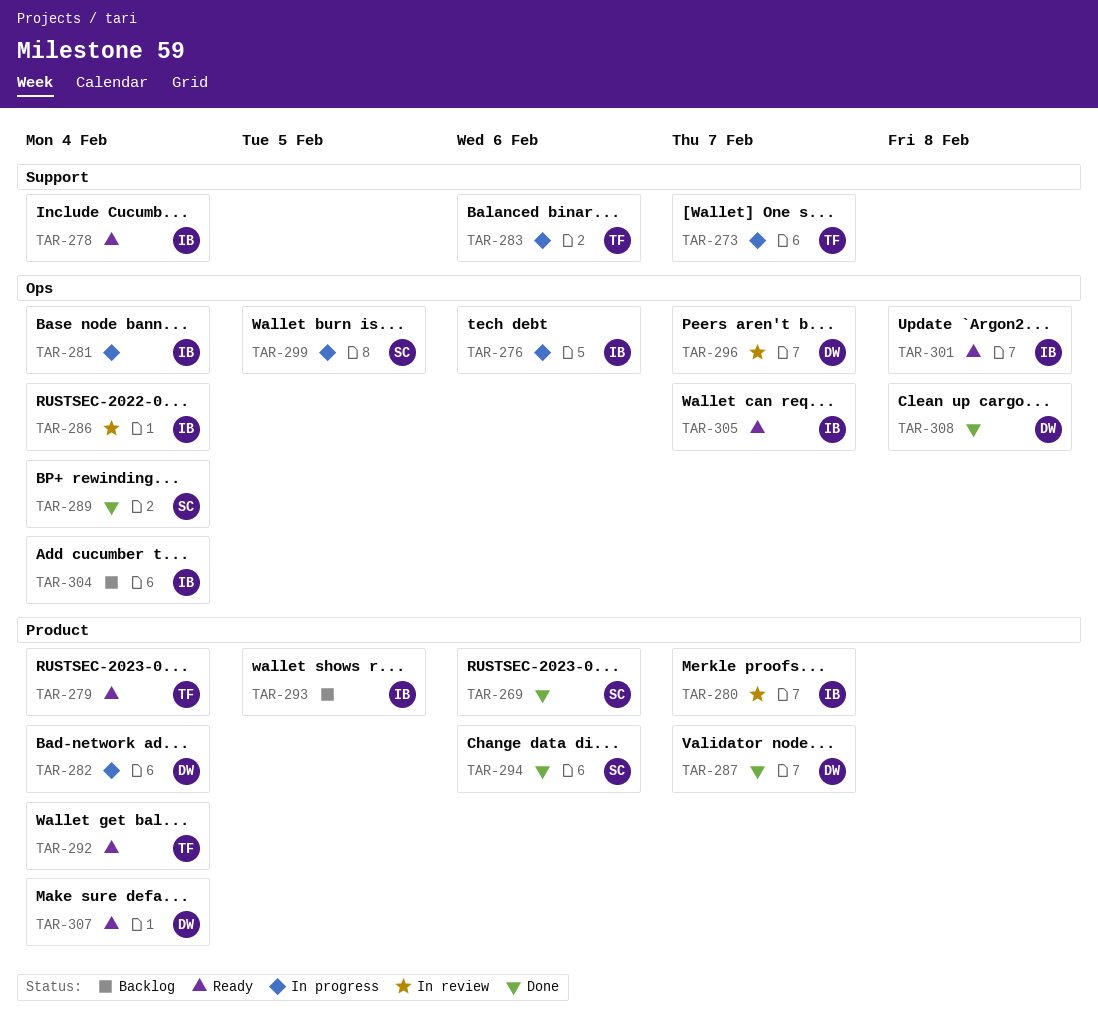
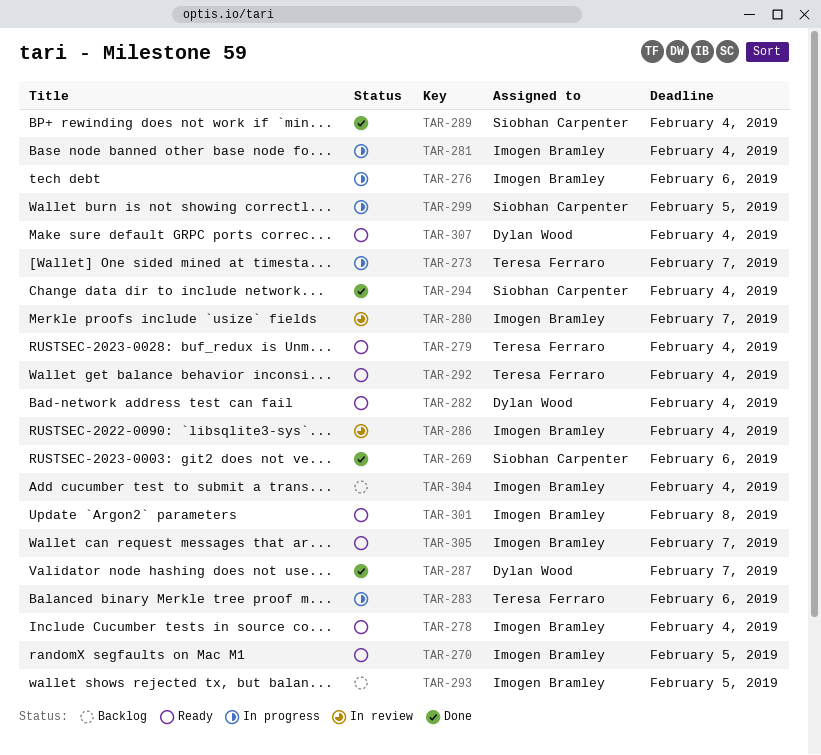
TAR-270: none -> present
TAR-282, status: In progress -> Ready
TAR-294, due: Feb 6 -> Feb 4
TAR-296: present -> none
TAR-308: present -> none

